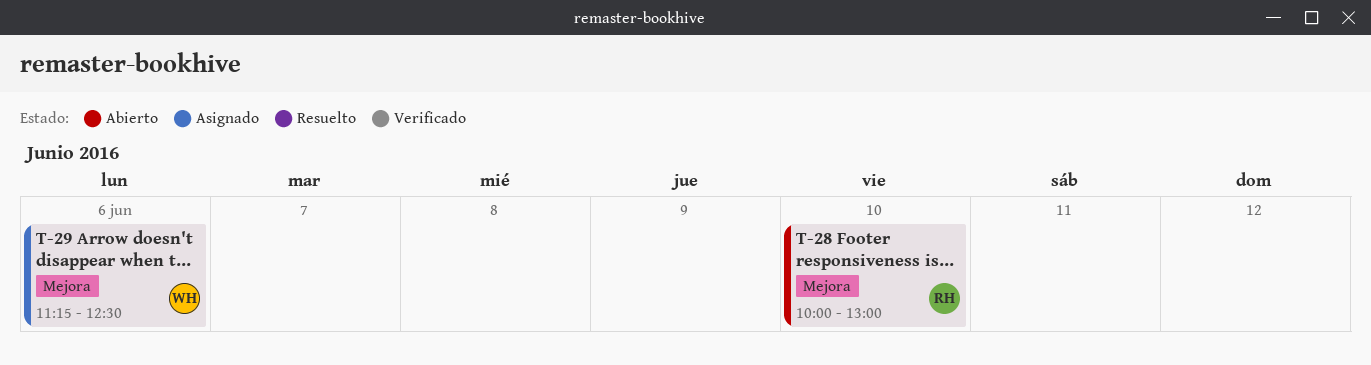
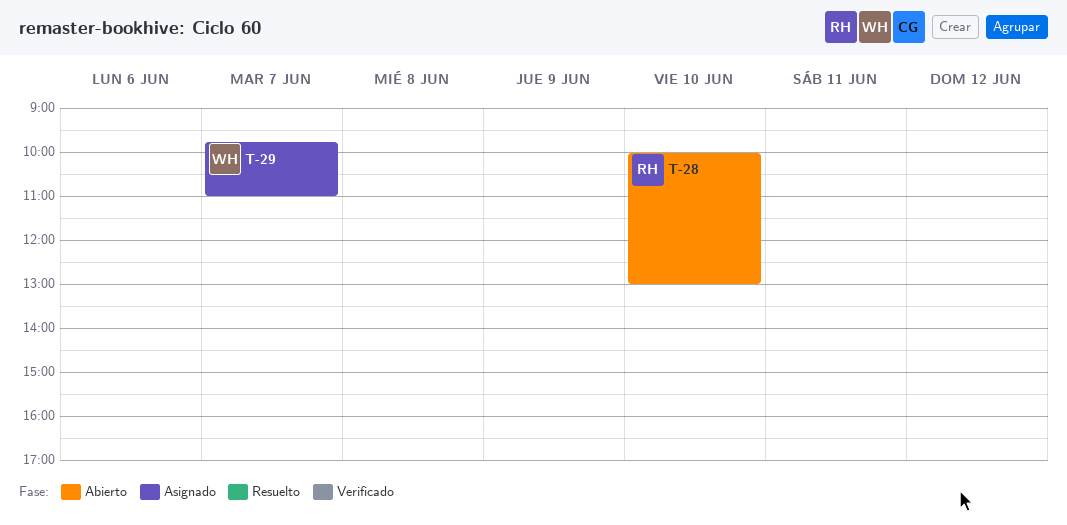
T-29, day: Jun 6 -> Jun 7
T-29, begins: 11:15 -> 09:45
T-29, ends: 12:30 -> 11:00

